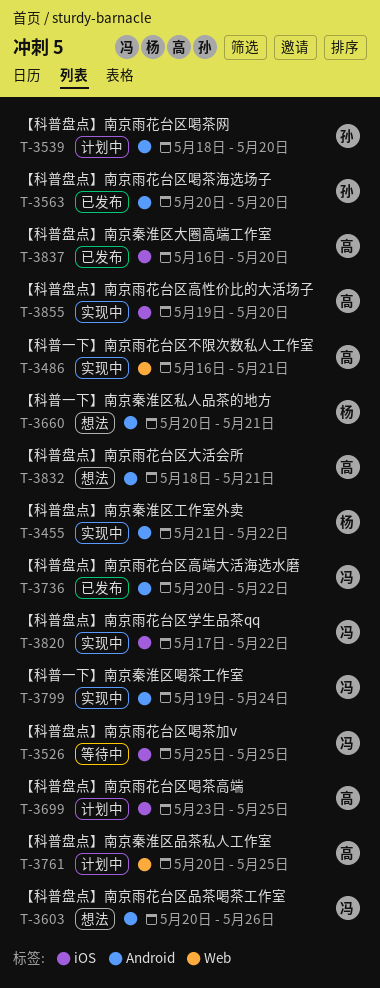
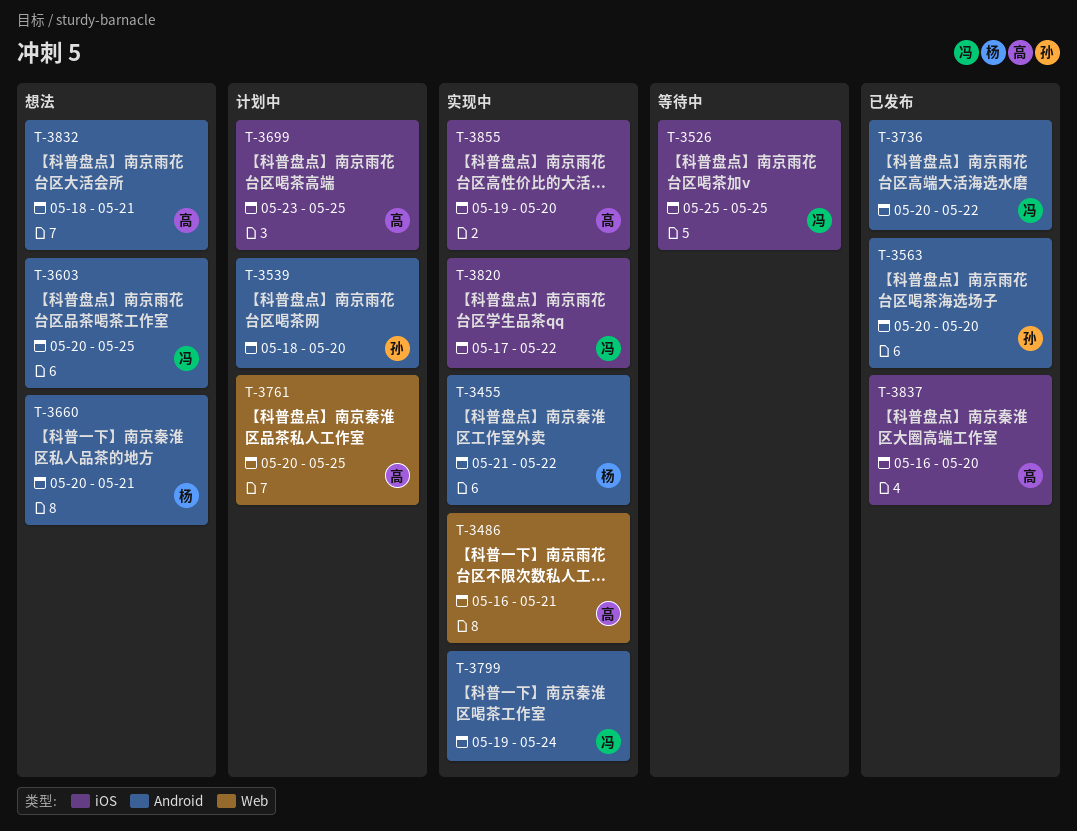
T-3603, due: May 26 -> May 25

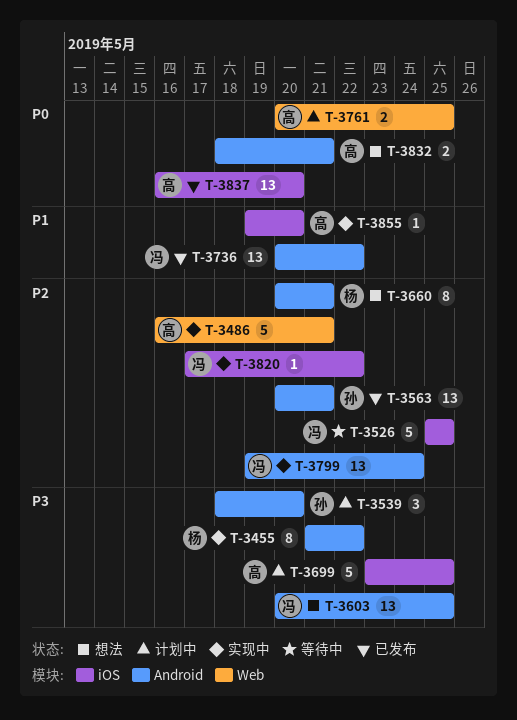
T-3563, due: May 20 -> May 21

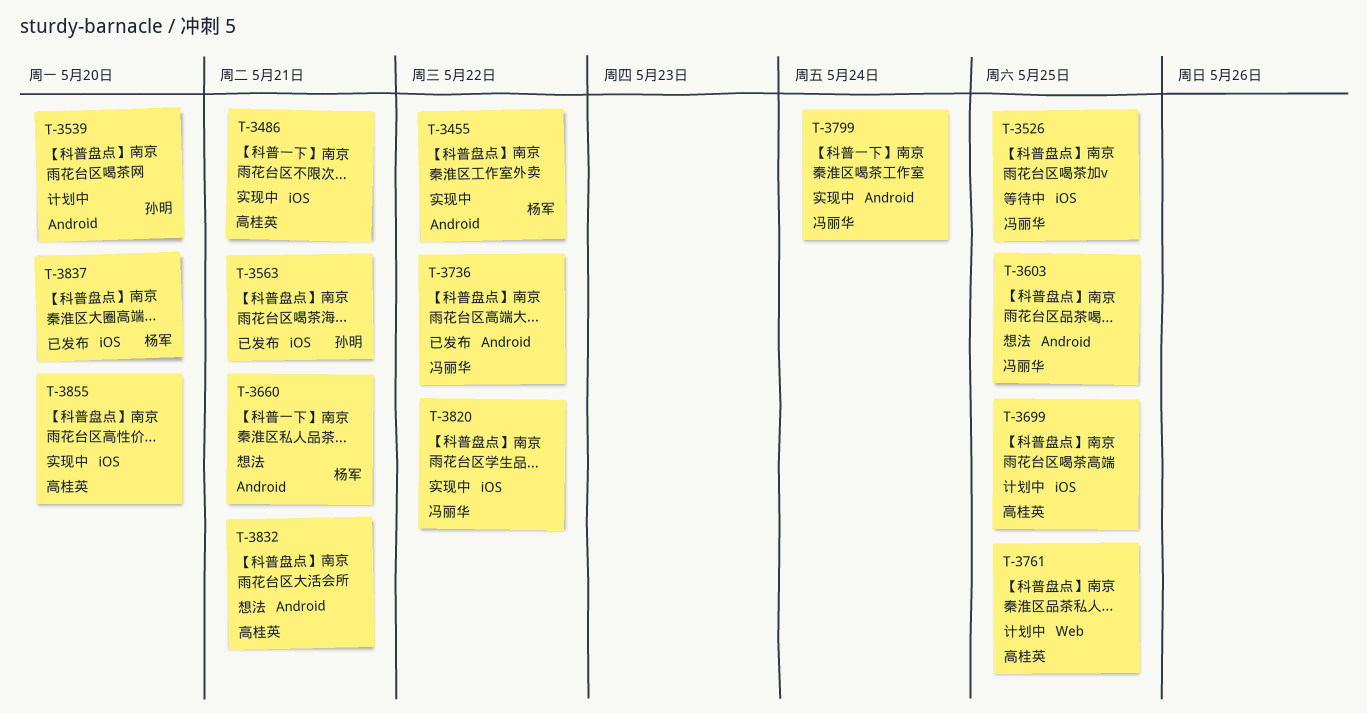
T-3486, label: Web -> iOS
T-3563, label: Android -> iOS
T-3837, owner: 高桂英 -> 杨军

